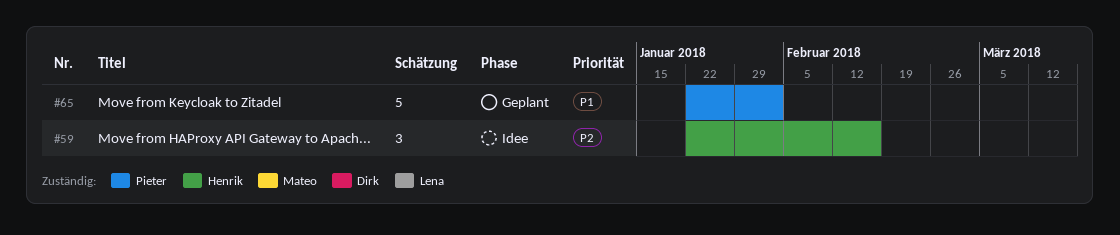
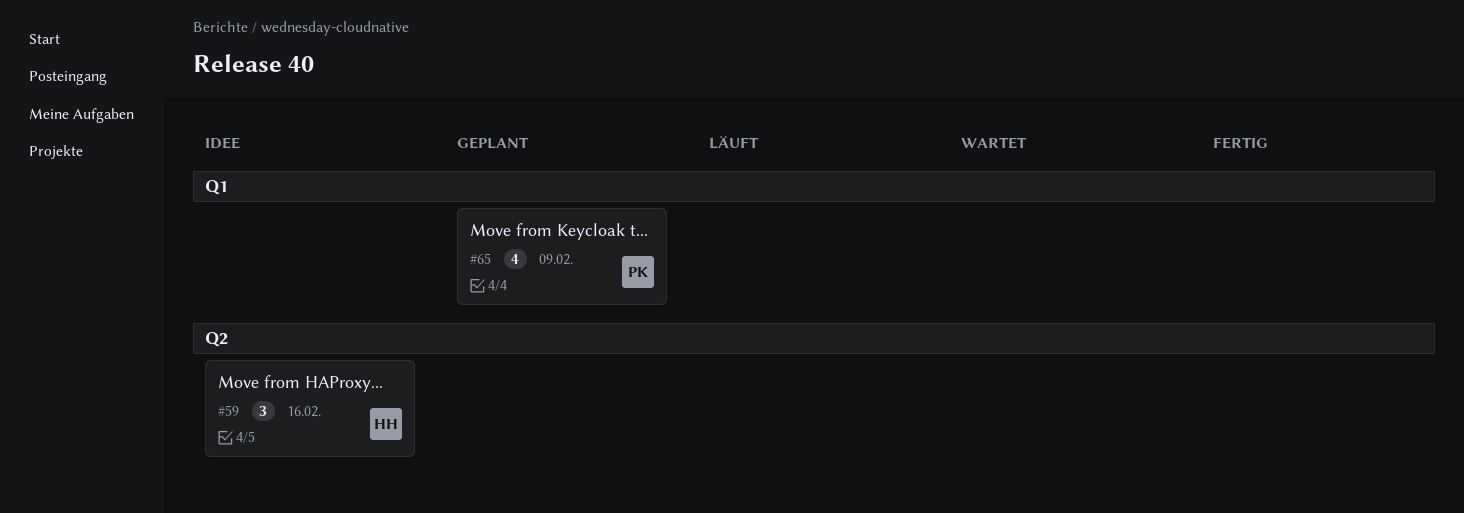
#65, estimate: 5 -> 4
#65, due: Feb 2 -> Feb 9

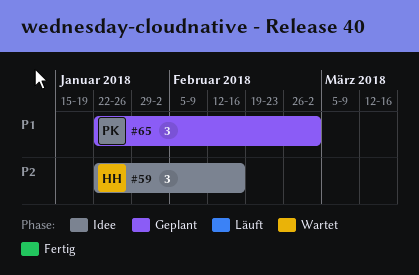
#65, estimate: 4 -> 3
#65, due: Feb 9 -> Mar 2

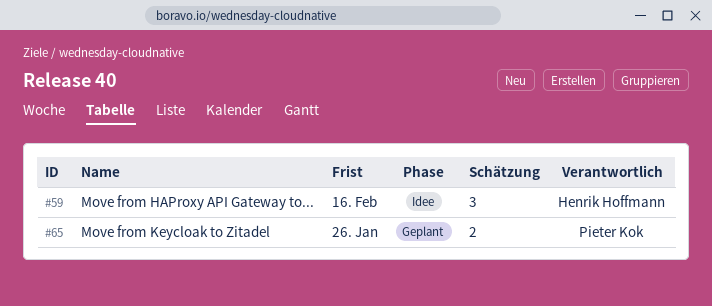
#65, estimate: 3 -> 2
#65, due: Mar 2 -> Jan 26

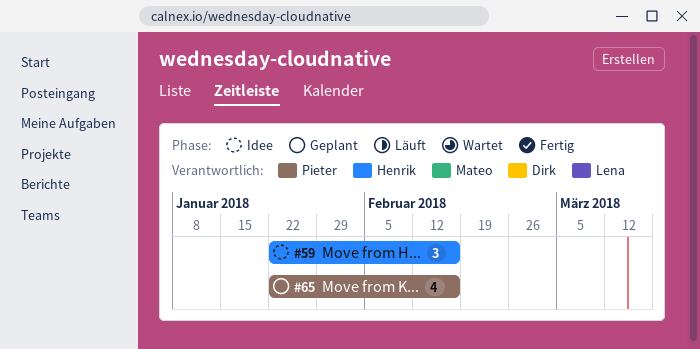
#65, estimate: 2 -> 4
#65, due: Jan 26 -> Feb 16

